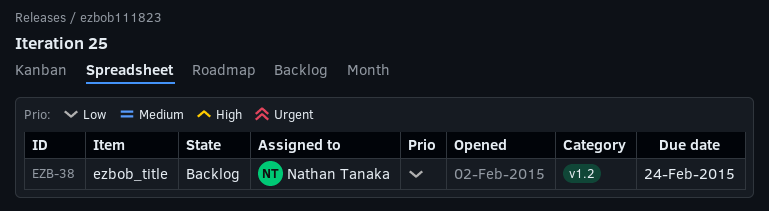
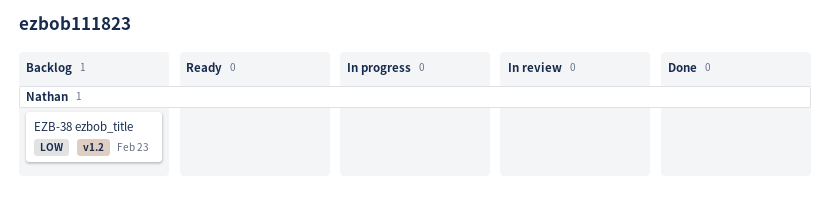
EZB-38, due: Feb 24 -> Feb 23

